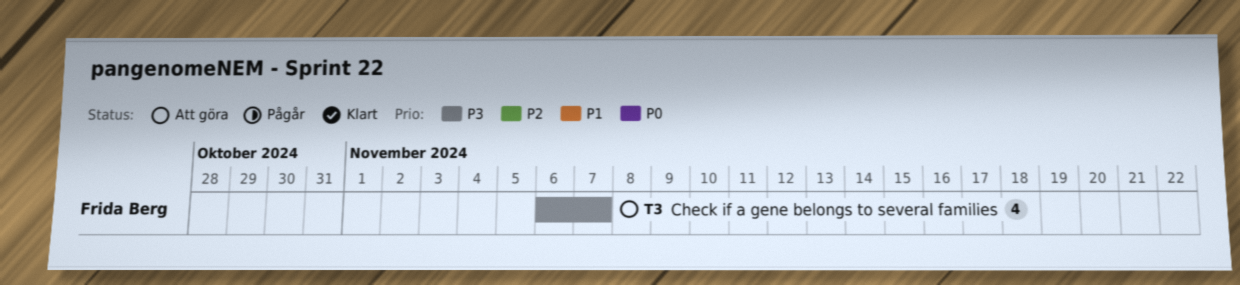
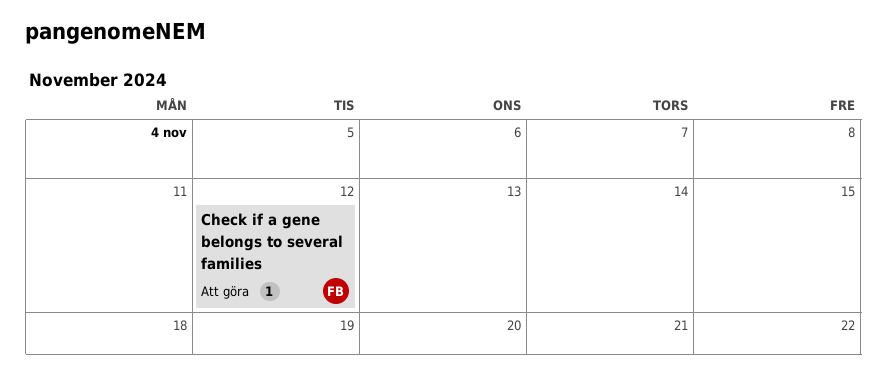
Check if a gene belongs to several families, estimate: 4 -> 1
Check if a gene belongs to several families, due: Nov 7 -> Nov 12

